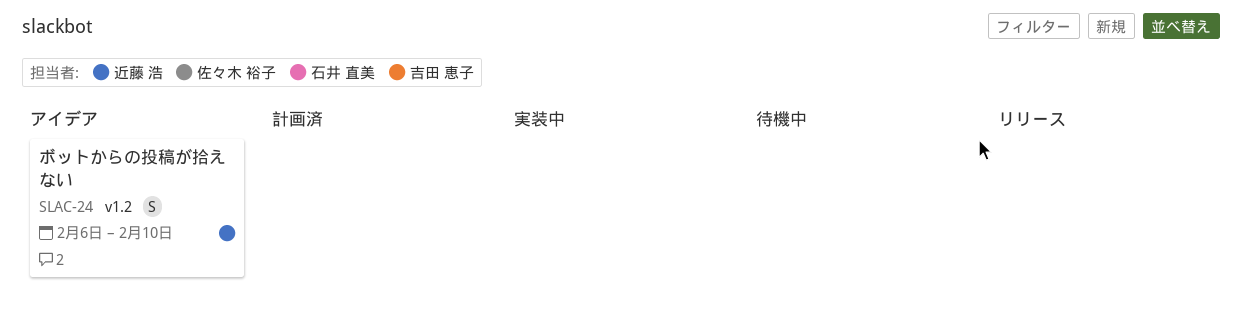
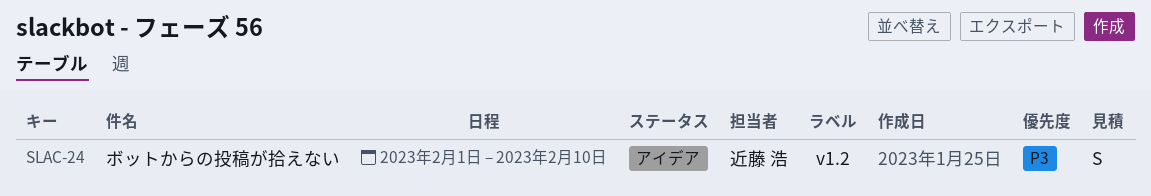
SLAC-24, start: Feb 6 -> Feb 1

